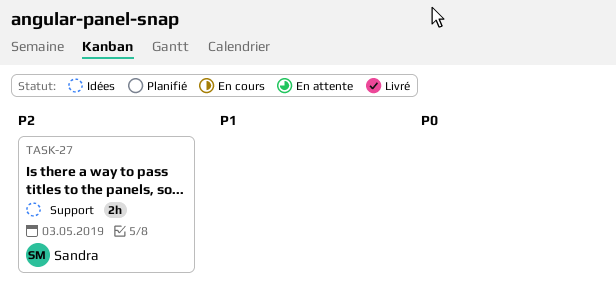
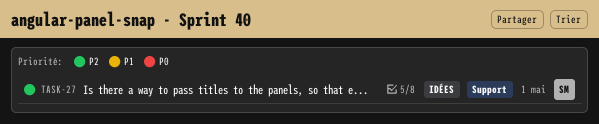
TASK-27, due: May 3 -> May 1

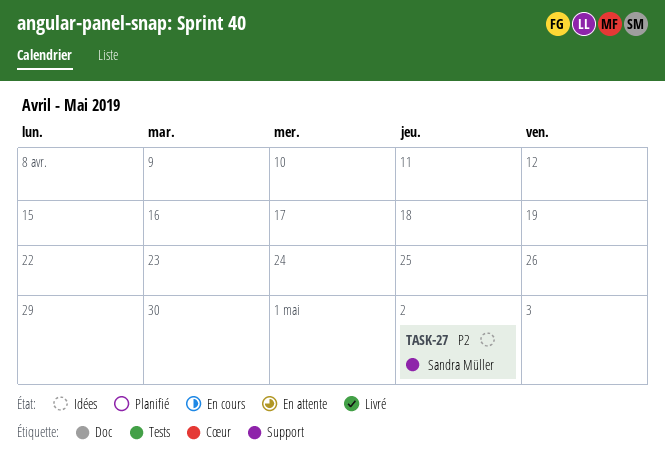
TASK-27, due: May 1 -> May 2

